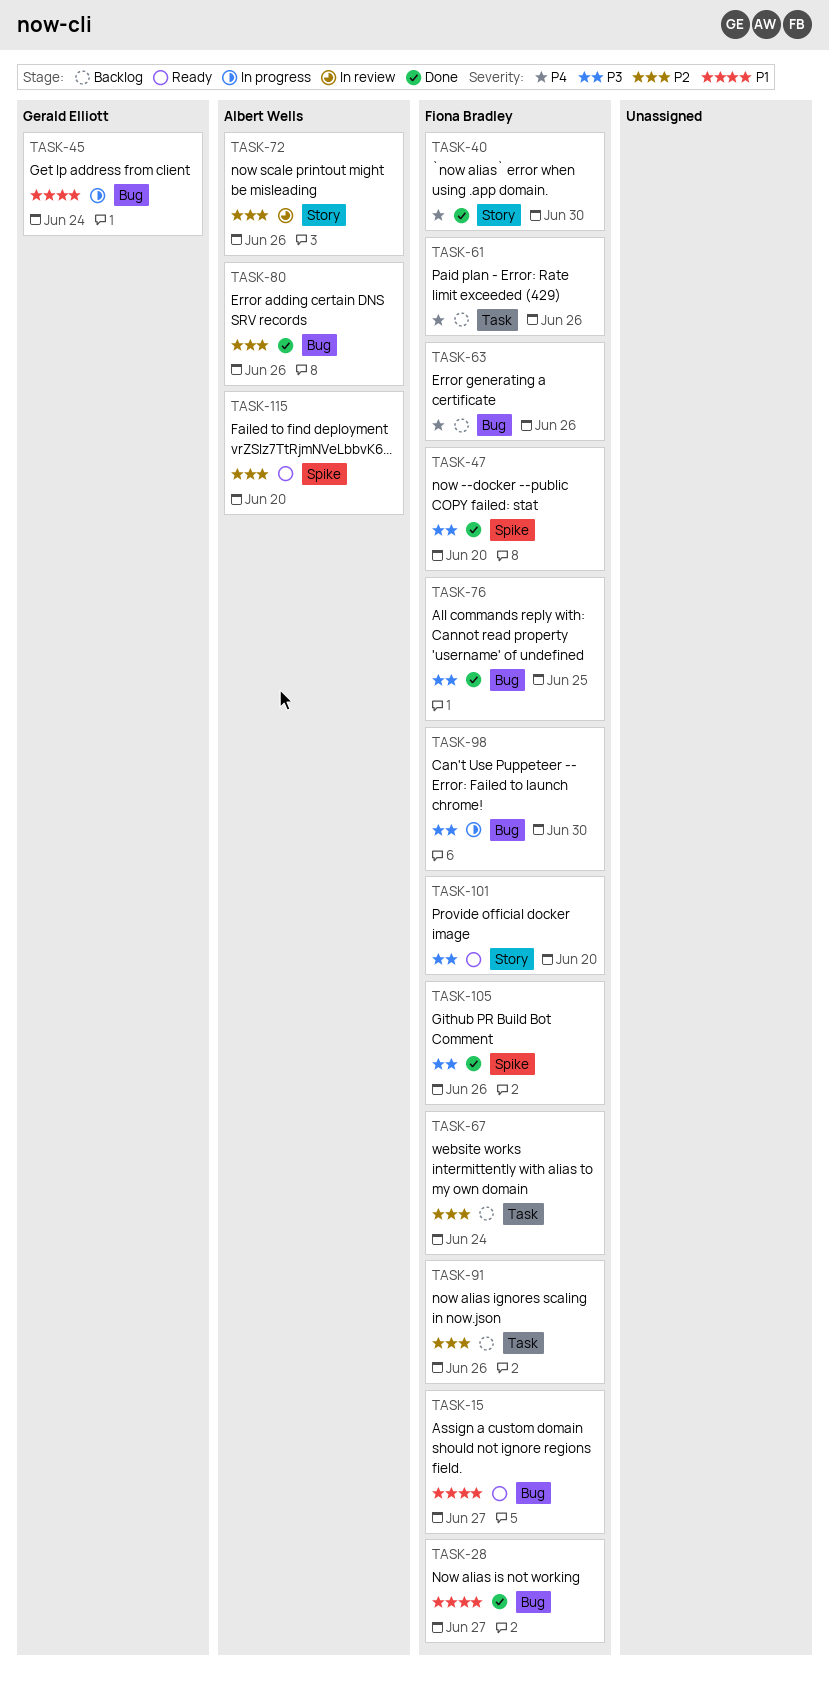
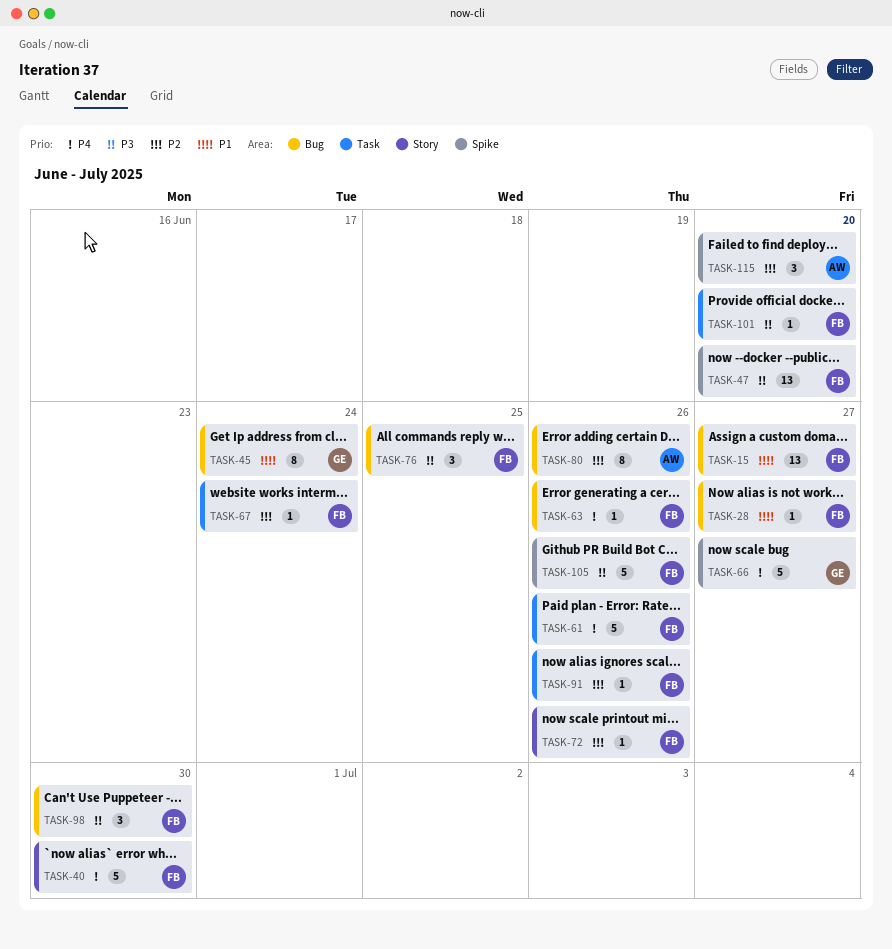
TASK-66: none -> present
TASK-72, owner: Albert Wells -> Fiona Bradley
TASK-101, label: Story -> Task

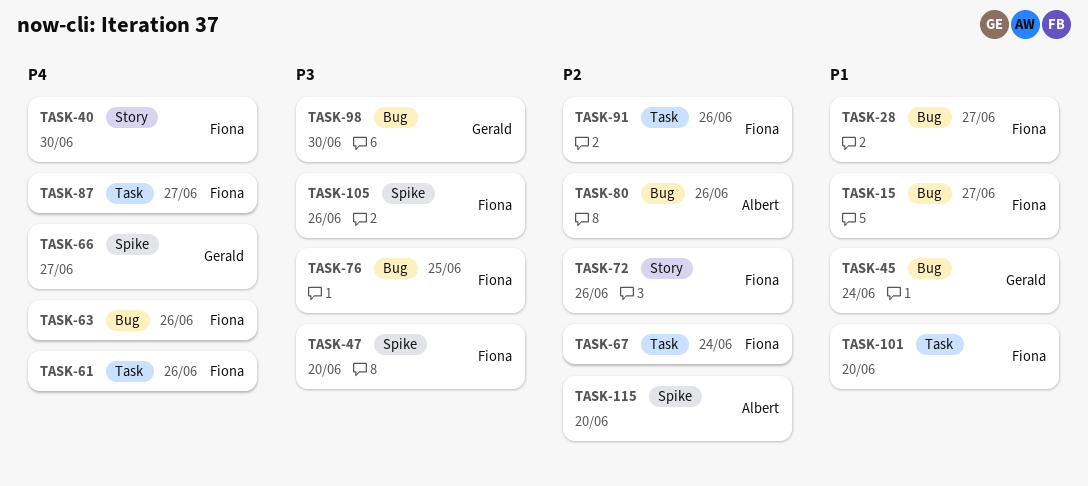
TASK-87: none -> present
TASK-98, owner: Fiona -> Gerald
TASK-101, priority: P3 -> P1

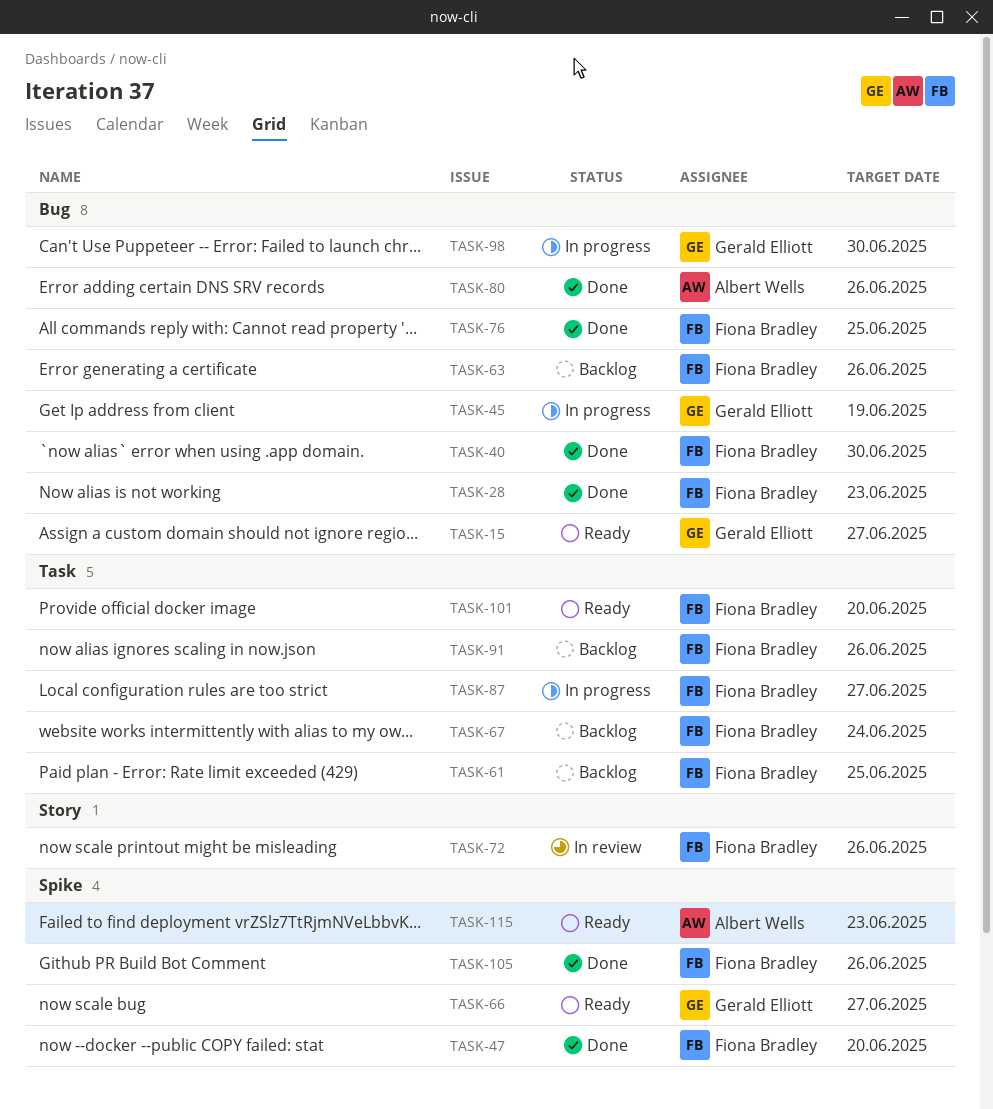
TASK-15, owner: Fiona Bradley -> Gerald Elliott
TASK-28, due: Jun 27 -> Jun 23
TASK-40, label: Story -> Bug
TASK-45, due: Jun 24 -> Jun 19
TASK-61, due: Jun 26 -> Jun 25
TASK-115, due: Jun 20 -> Jun 23

